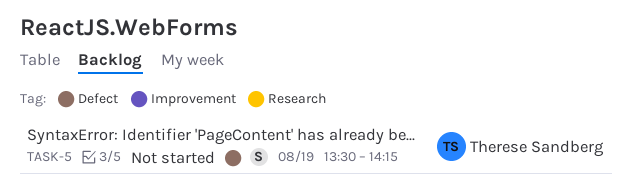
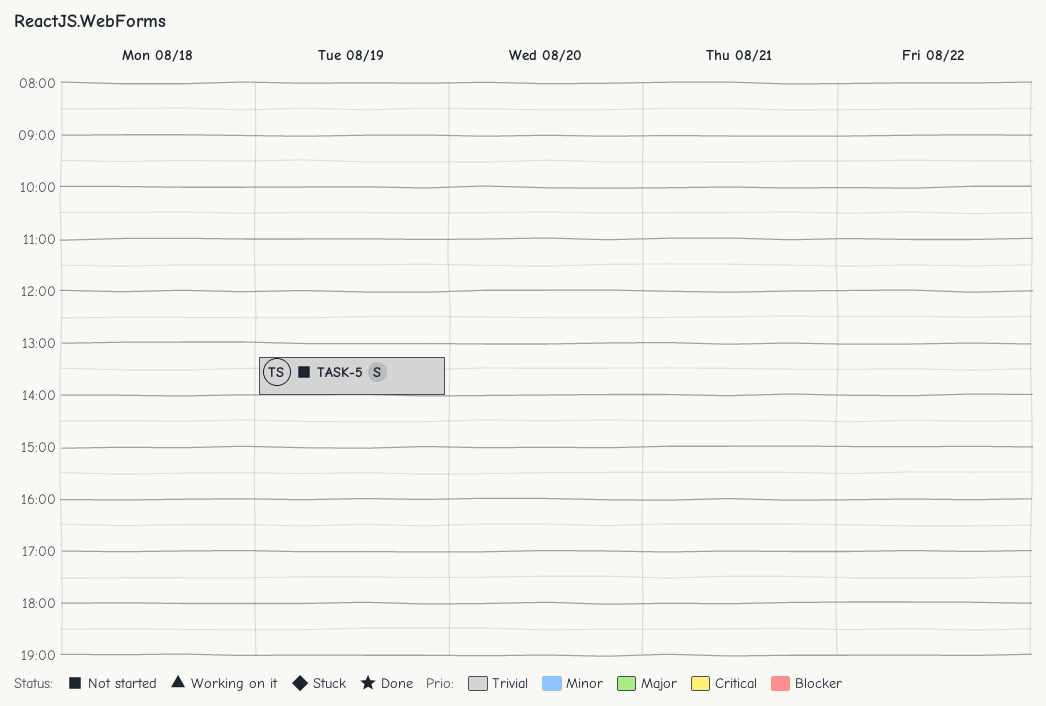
TASK-5, begins: 13:30 -> 13:15
TASK-5, ends: 14:15 -> 14:00

